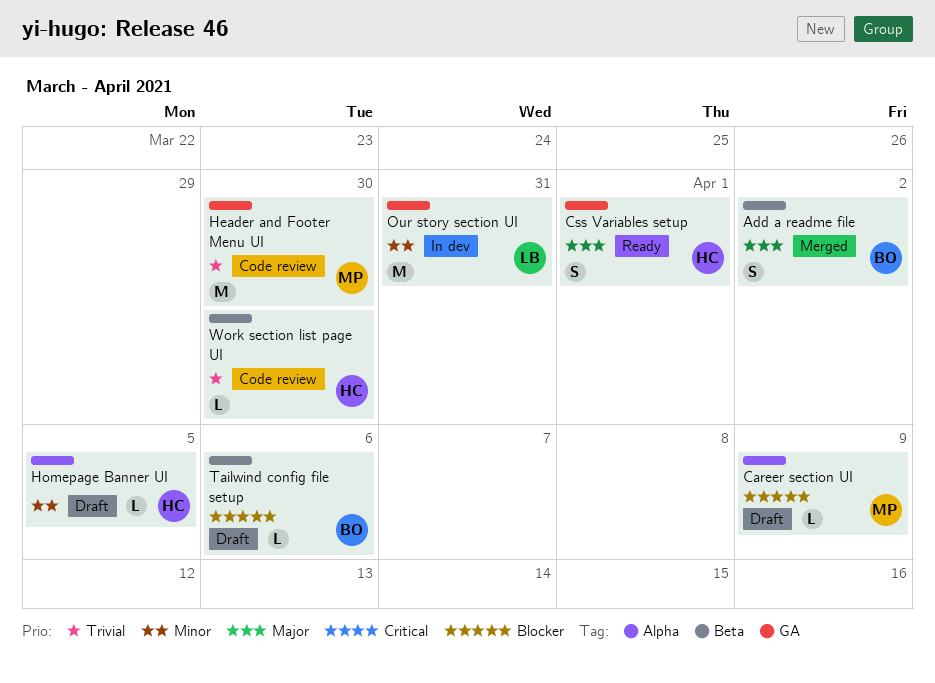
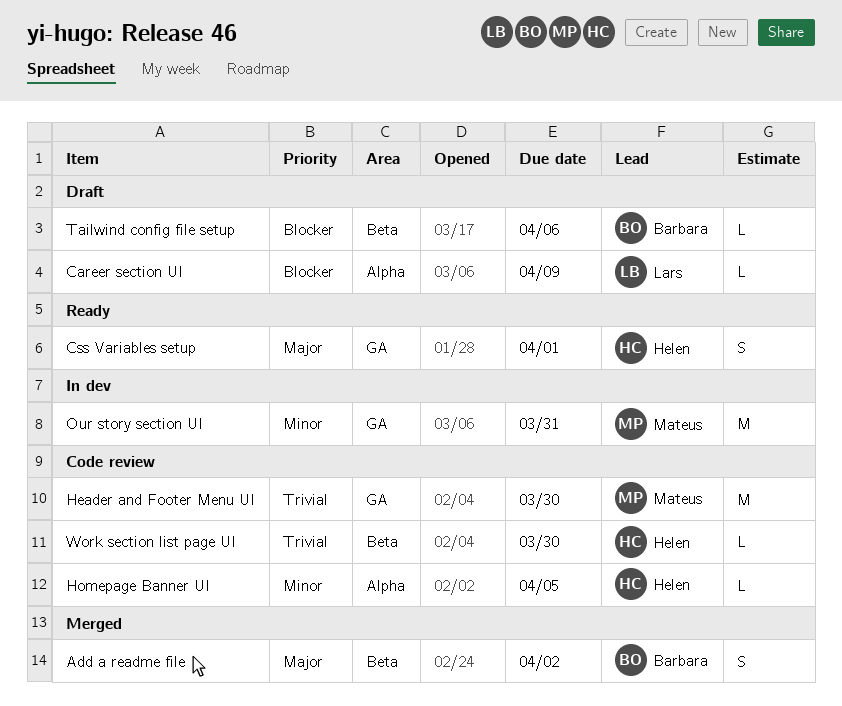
Career section UI, owner: Mateus -> Lars
Homepage Banner UI, status: Draft -> Code review
Our story section UI, owner: Lars -> Mateus

